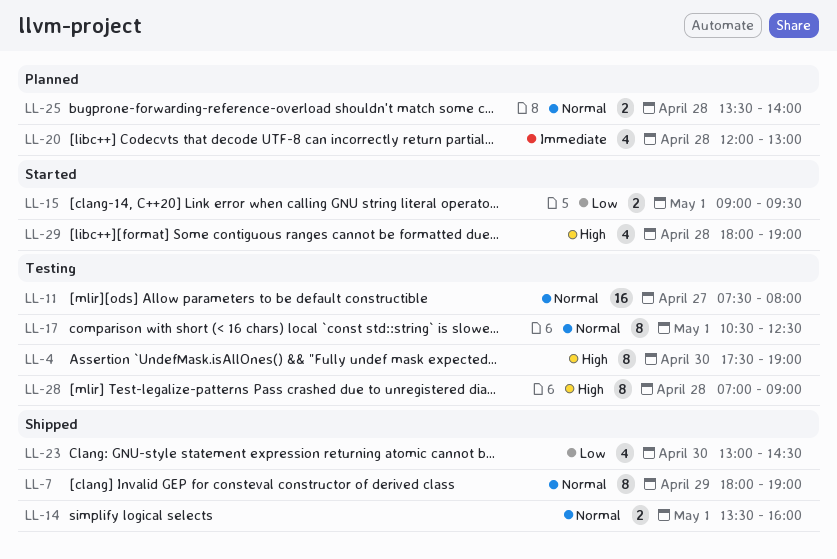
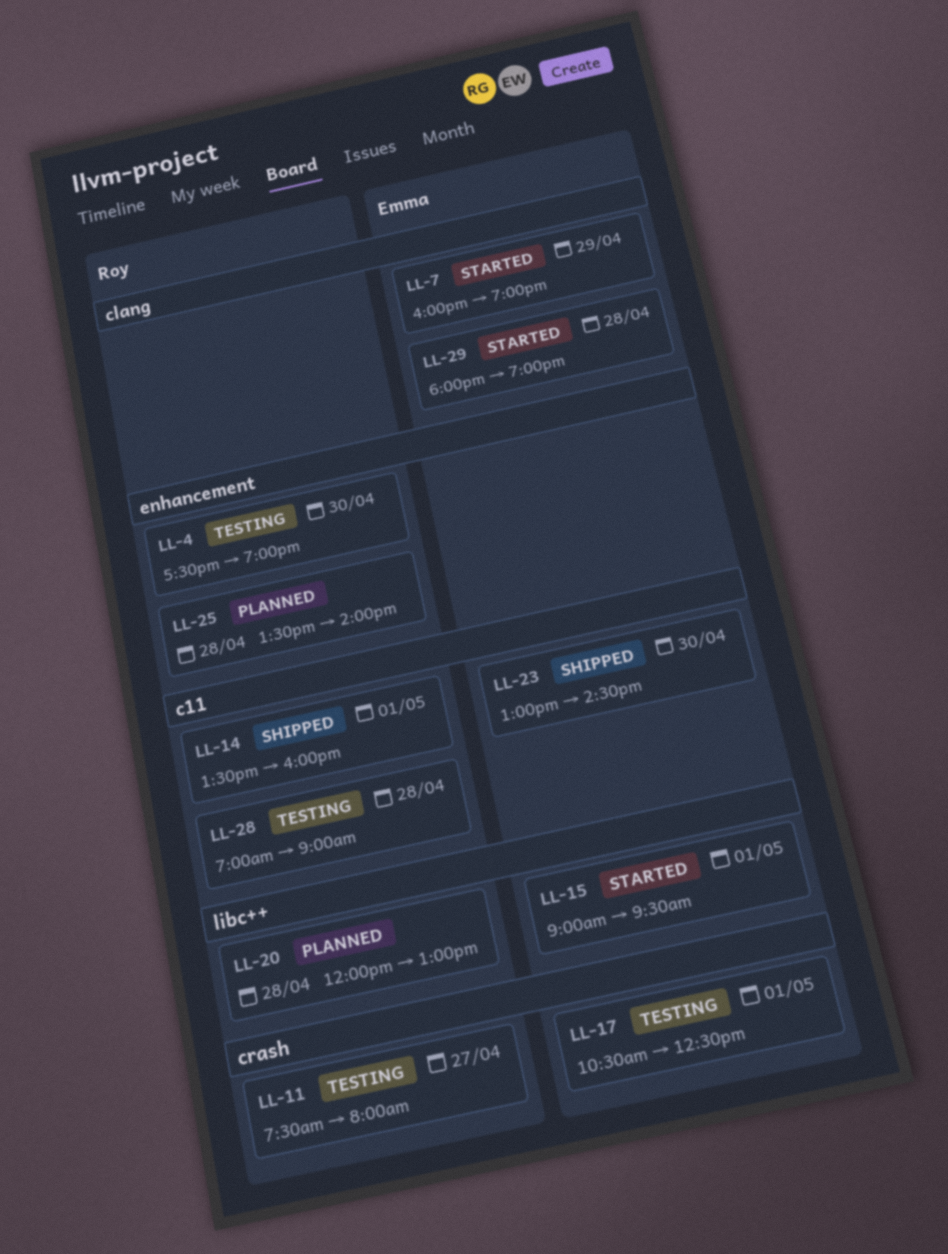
LL-7, status: Shipped -> Started
LL-7, begins: 18:00 -> 16:00

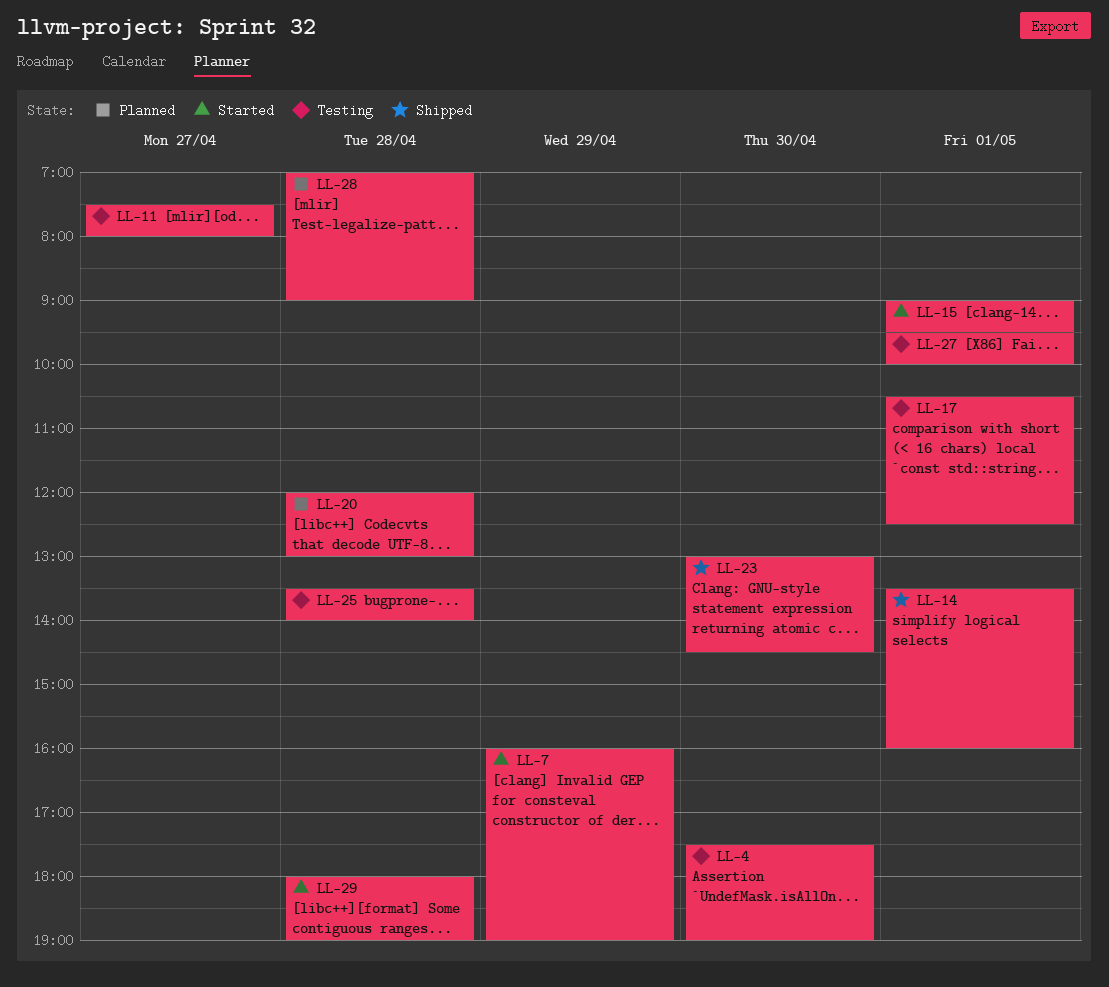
LL-25, status: Planned -> Testing
LL-27: none -> present
LL-28, status: Testing -> Planned

